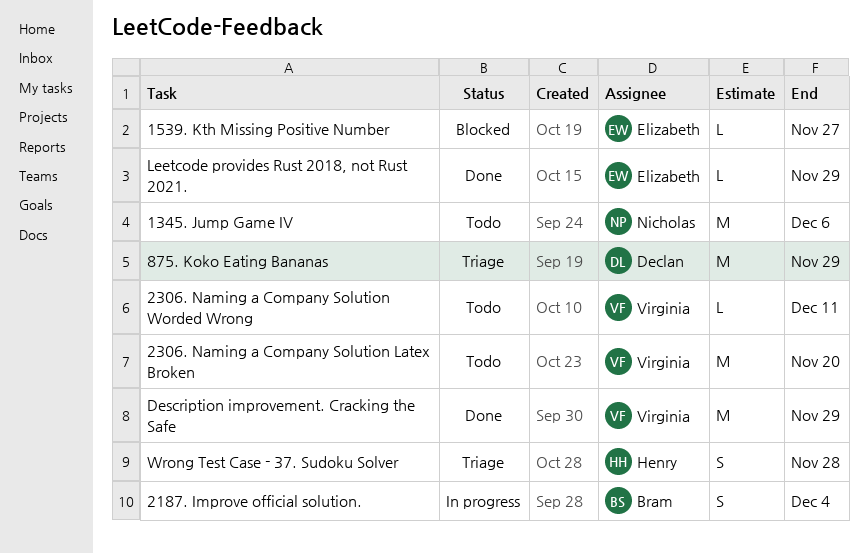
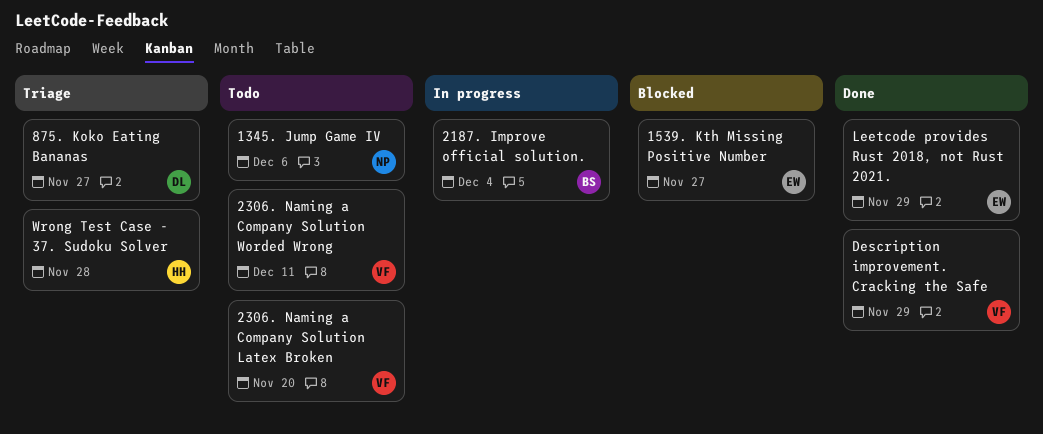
875. Koko Eating Bananas, due: Nov 29 -> Nov 27

